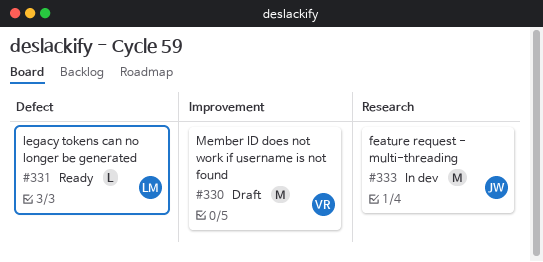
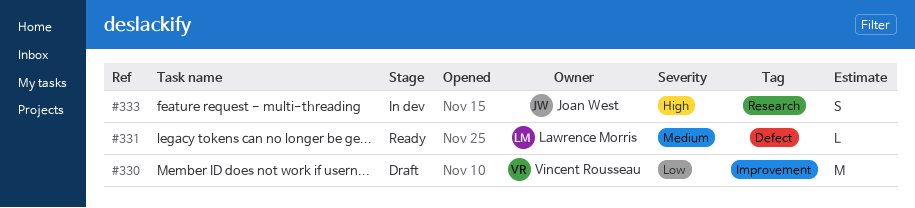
#333, estimate: M -> S

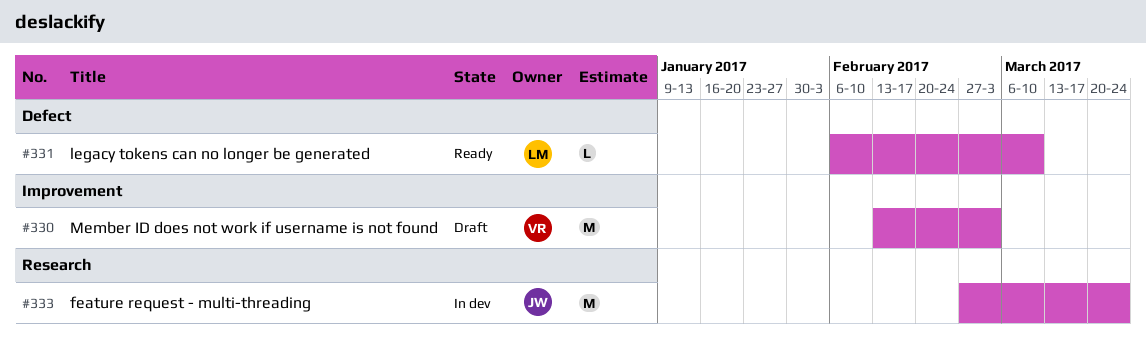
#333, estimate: S -> M

